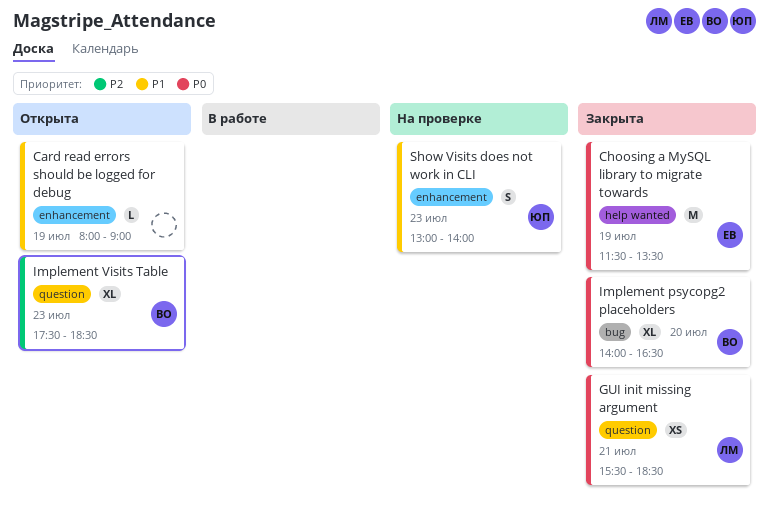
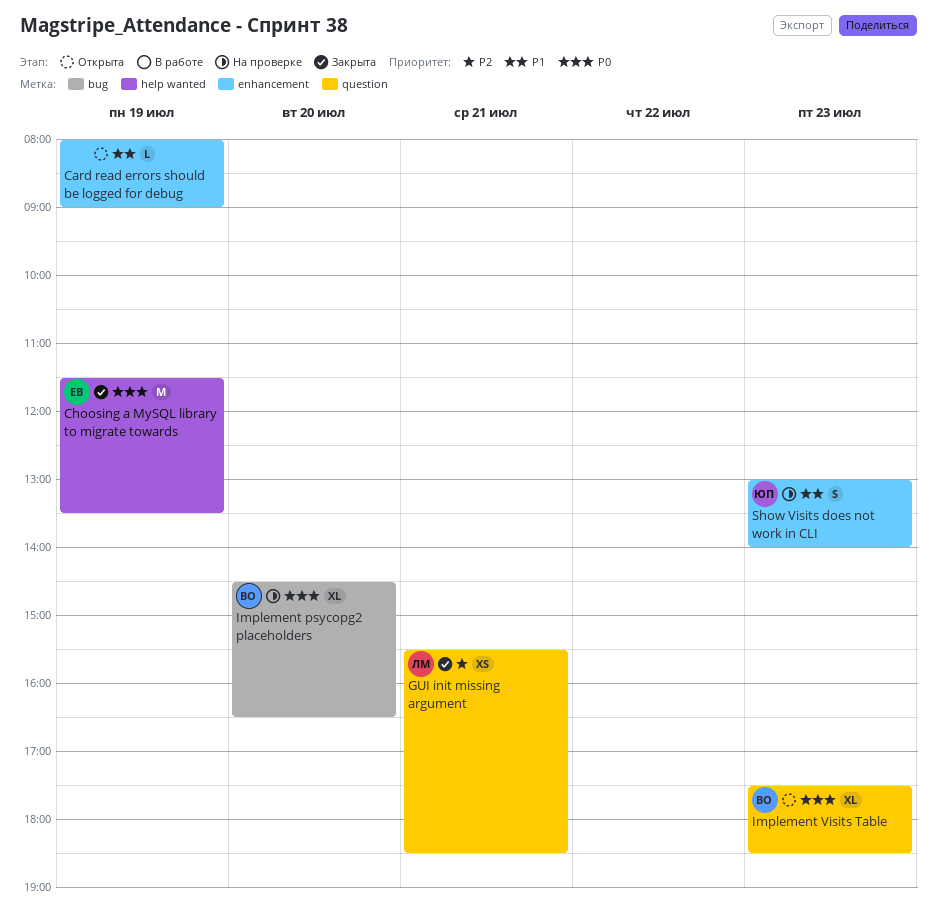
GUI init missing argument, priority: P0 -> P2
Implement psycopg2 placeholders, status: Закрыта -> На проверке
Implement psycopg2 placeholders, begins: 14:00 -> 14:30
Implement Visits Table, priority: P2 -> P0

